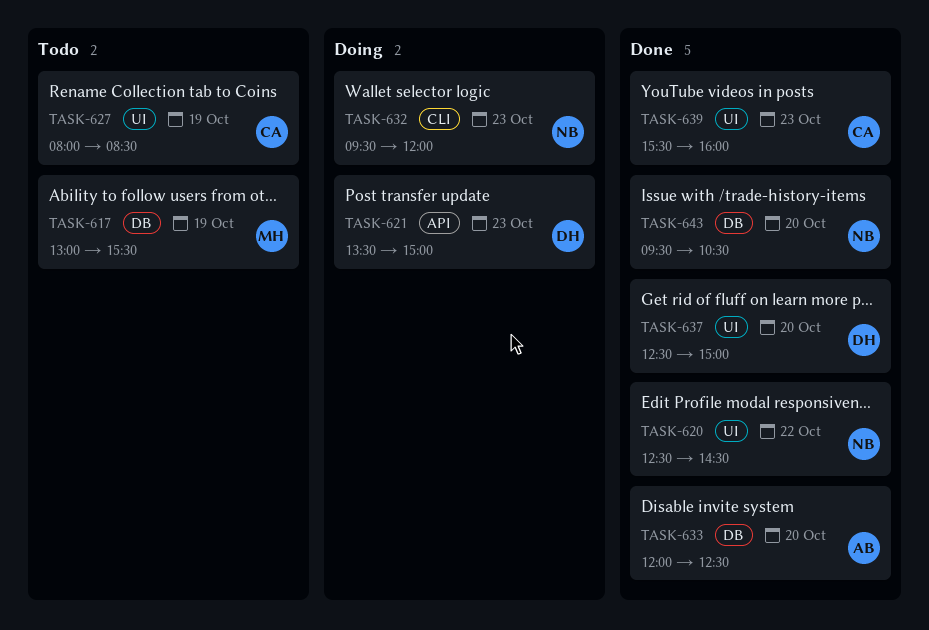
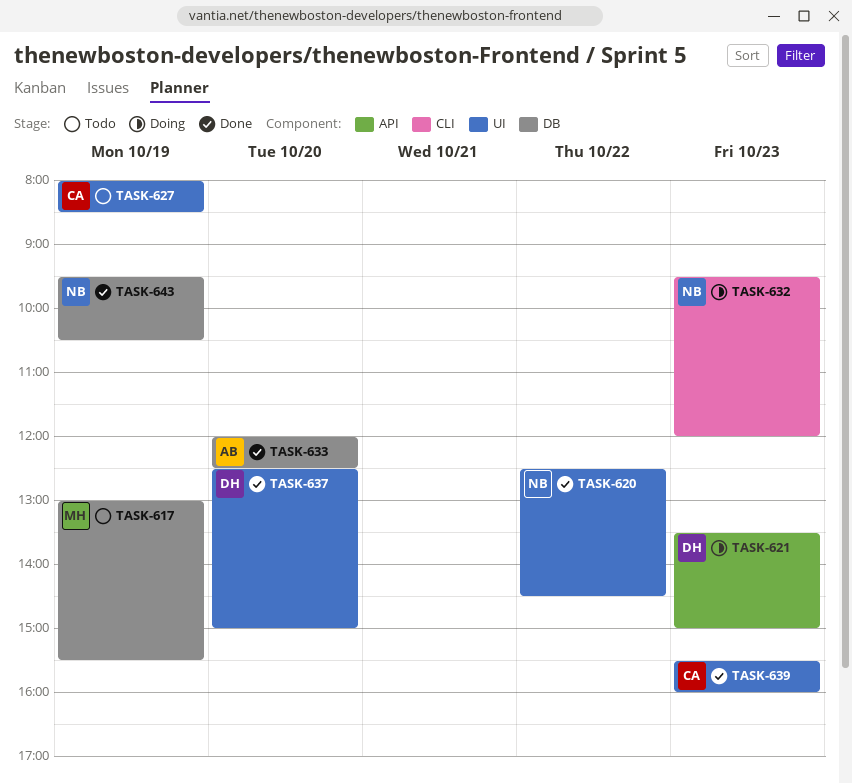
TASK-643, day: Oct 20 -> Oct 19

